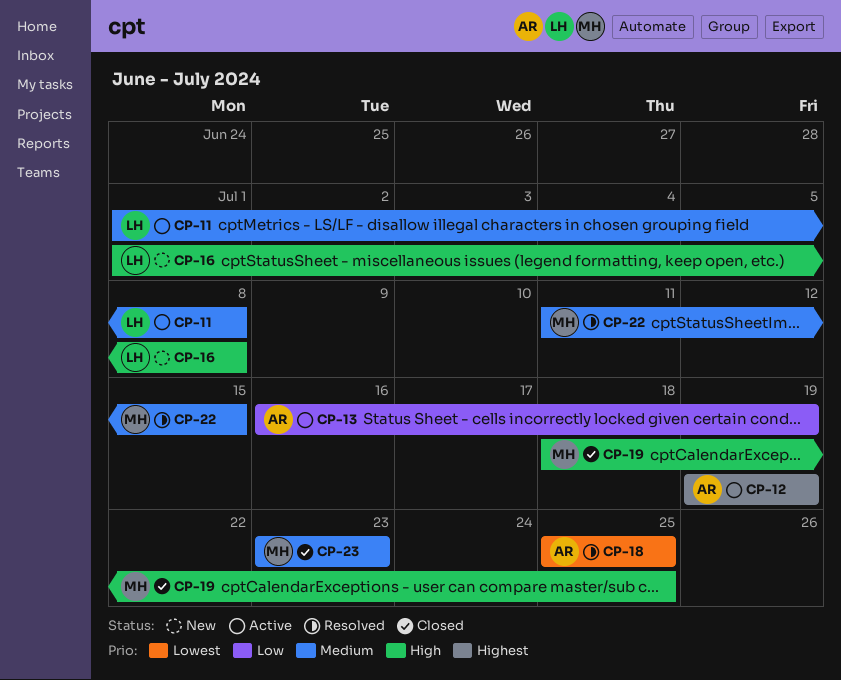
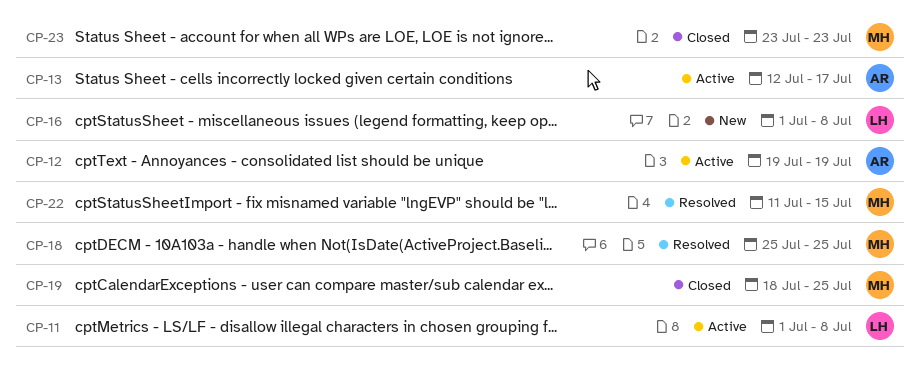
CP-13, start: Jul 16 -> Jul 12
CP-13, due: Jul 19 -> Jul 17
CP-18, owner: AR -> MH

